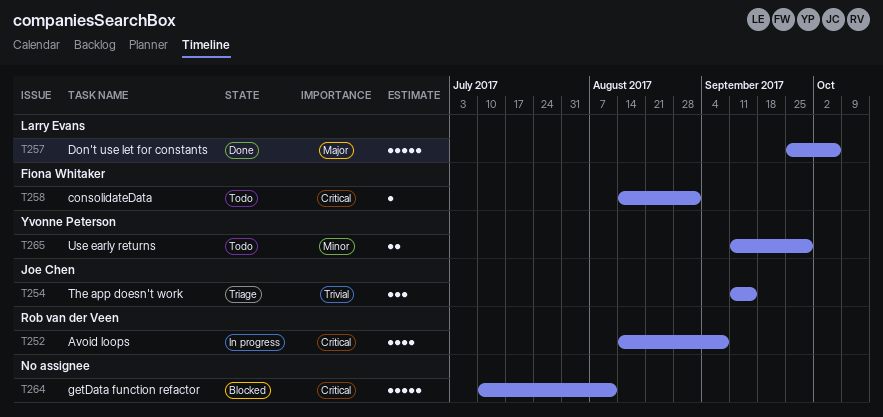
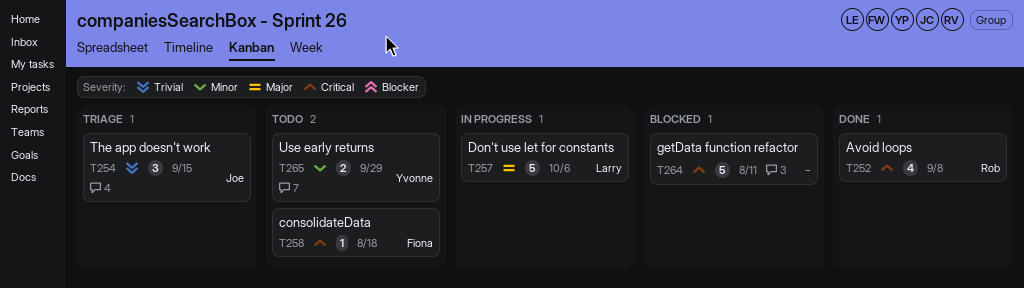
T252, status: In progress -> Done
T257, status: Done -> In progress
T258, due: Sep 1 -> Aug 18

